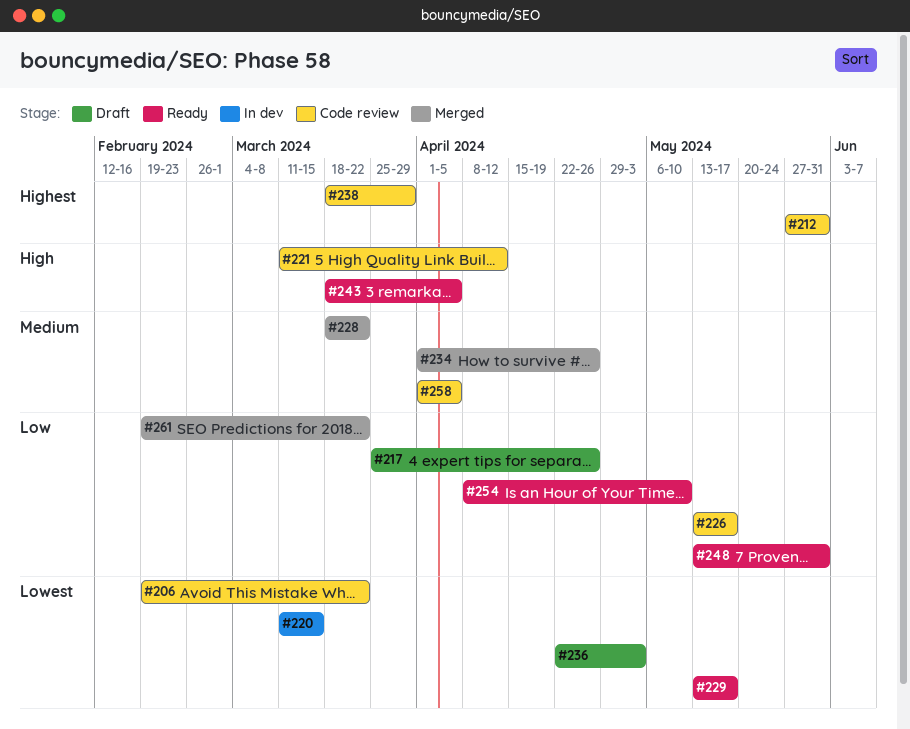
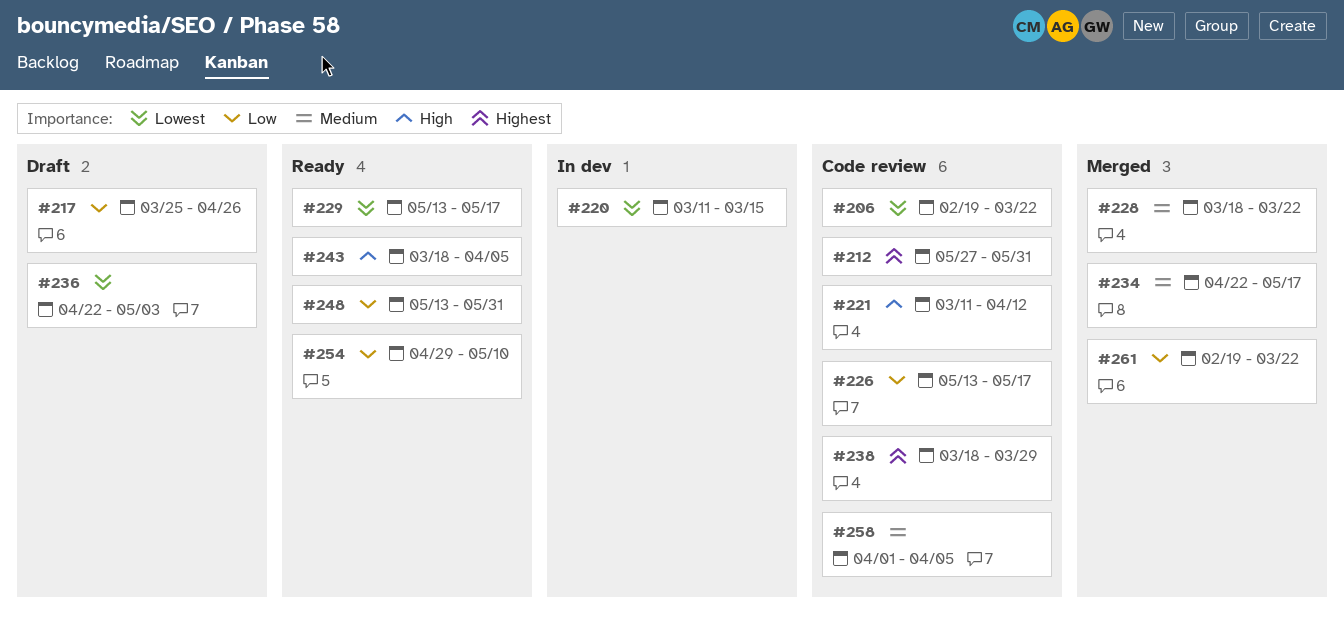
#234, start: Apr 1 -> Apr 22
#234, due: Apr 26 -> May 17
#254, start: Apr 8 -> Apr 29

